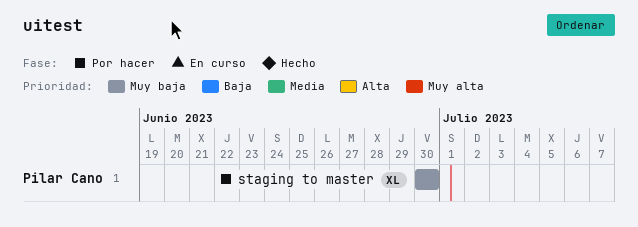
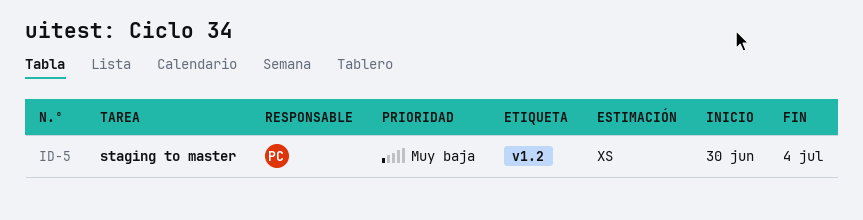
staging to master, estimate: XL -> XS
staging to master, due: Jun 30 -> Jul 4

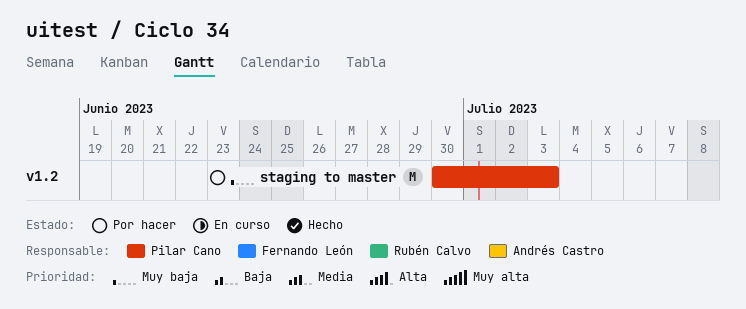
staging to master, estimate: XS -> M
staging to master, due: Jul 4 -> Jul 3

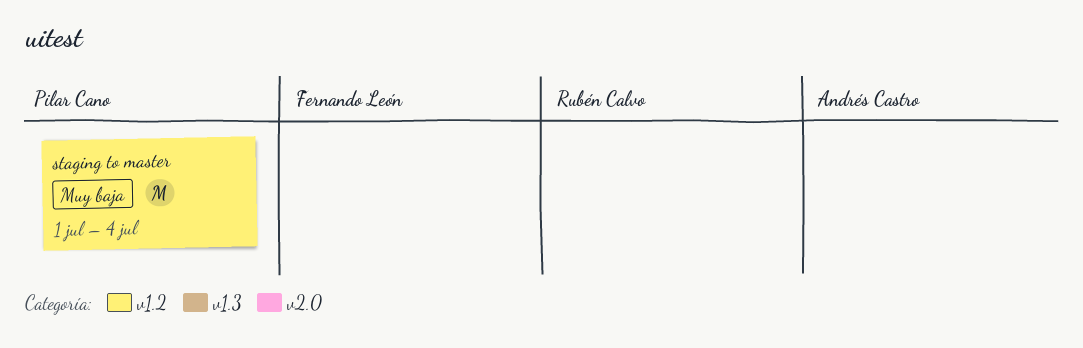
staging to master, start: Jun 30 -> Jul 1
staging to master, due: Jul 3 -> Jul 4

